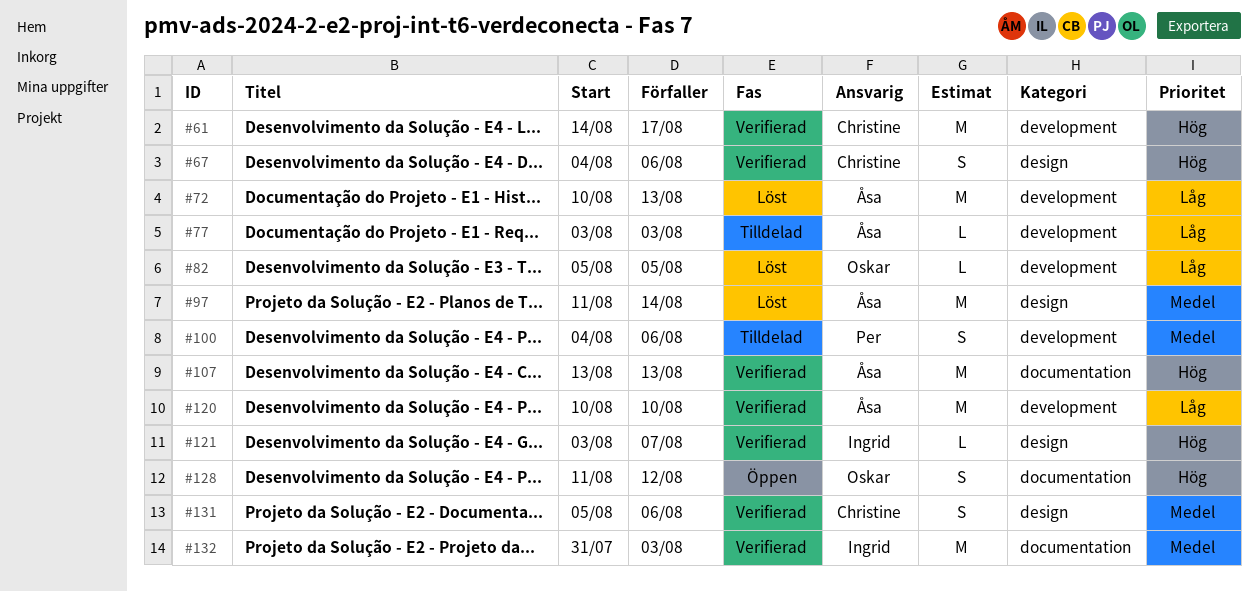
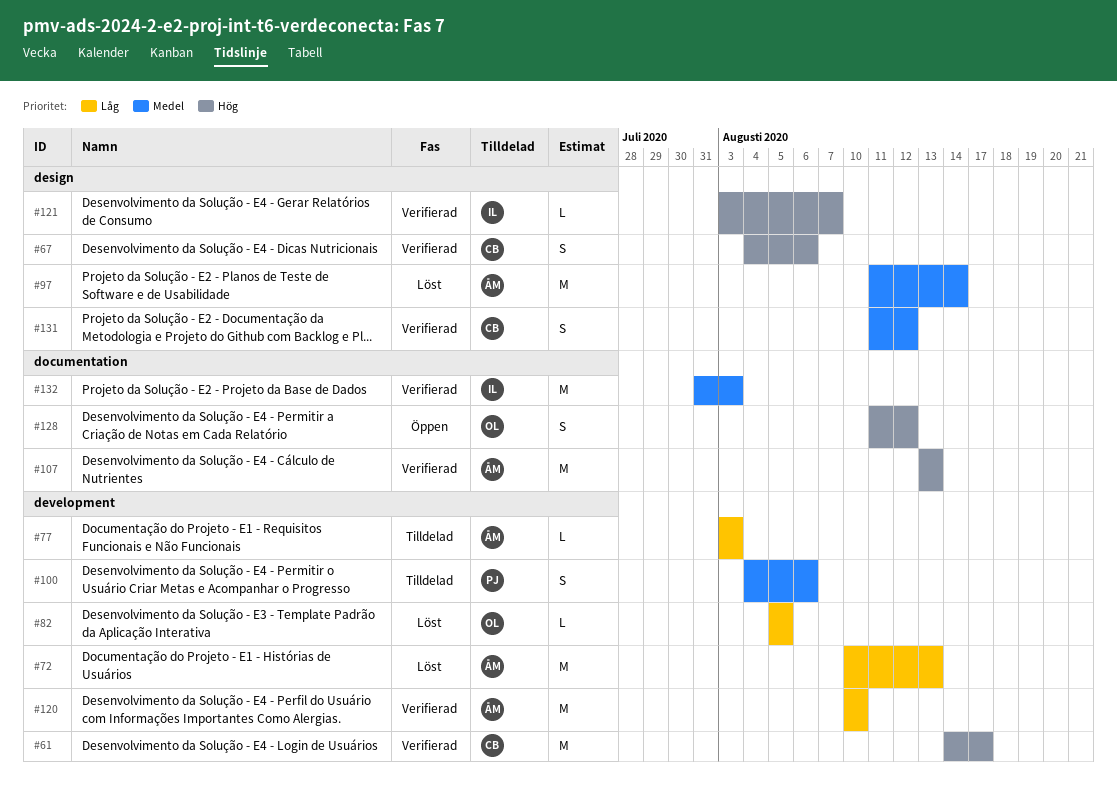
#131, start: Aug 5 -> Aug 11
#131, due: Aug 6 -> Aug 12

